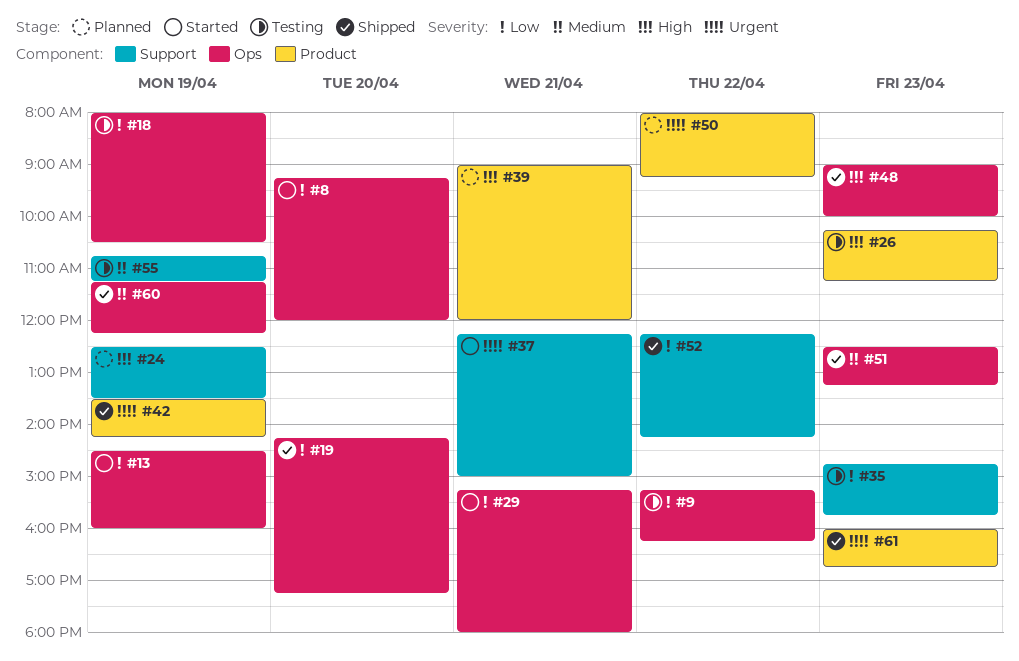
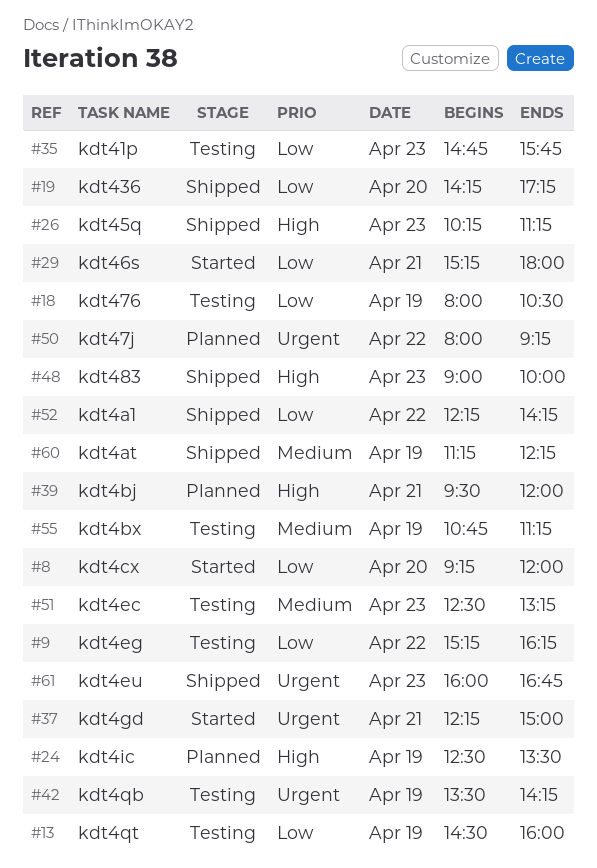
#13, status: Started -> Testing
#26, status: Testing -> Shipped
#39, begins: 09:00 -> 09:30
#42, status: Shipped -> Testing
#51, status: Shipped -> Testing

